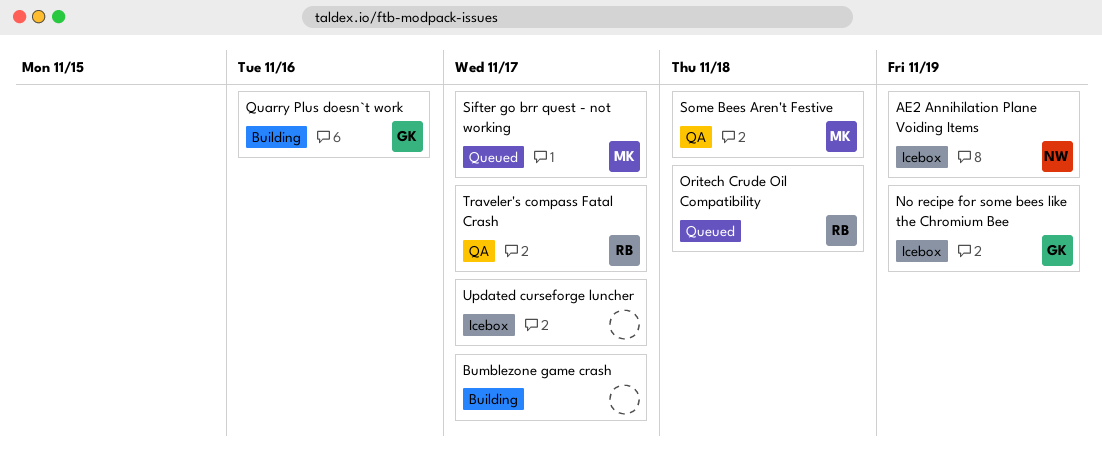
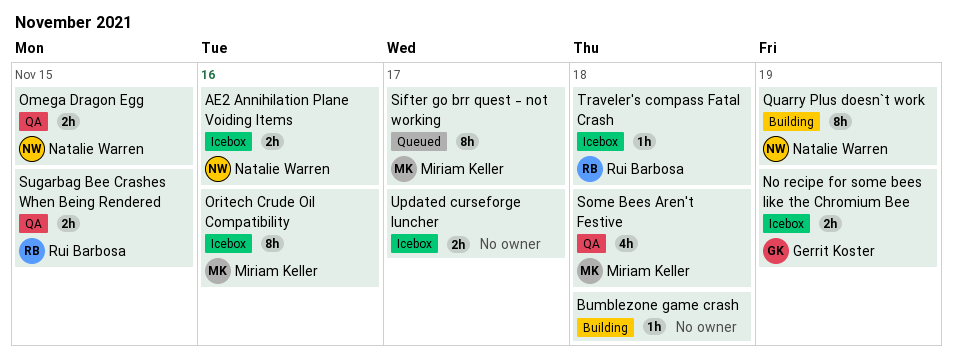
AE2 Annihilation Plane Voiding Items, due: Nov 19 -> Nov 16
Bumblezone game crash, due: Nov 17 -> Nov 18
Omega Dragon Egg: none -> present
Oritech Crude Oil Compatibility, status: Queued -> Icebox
Oritech Crude Oil Compatibility, owner: Rui Barbosa -> Miriam Keller
Oritech Crude Oil Compatibility, due: Nov 18 -> Nov 16
Quarry Plus doesn`t work, owner: Gerrit Koster -> Natalie Warren
Quarry Plus doesn`t work, due: Nov 16 -> Nov 19
Sugarbag Bee Crashes When Being Rendered: none -> present
Traveler's compass Fatal Crash, status: QA -> Icebox
Traveler's compass Fatal Crash, due: Nov 17 -> Nov 18

